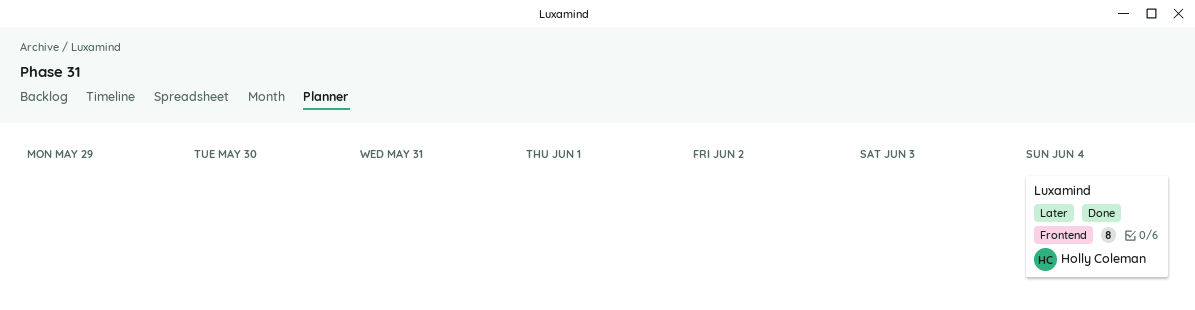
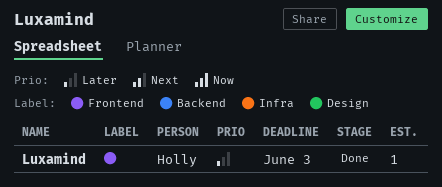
Luxamind, estimate: 8 -> 1
Luxamind, due: Jun 4 -> Jun 3

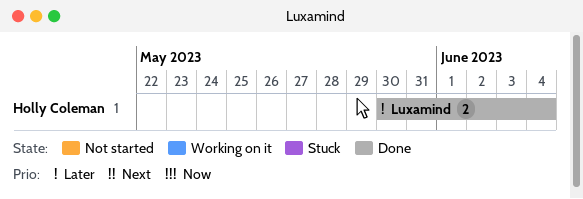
Luxamind, estimate: 1 -> 2
Luxamind, due: Jun 3 -> Jun 4

